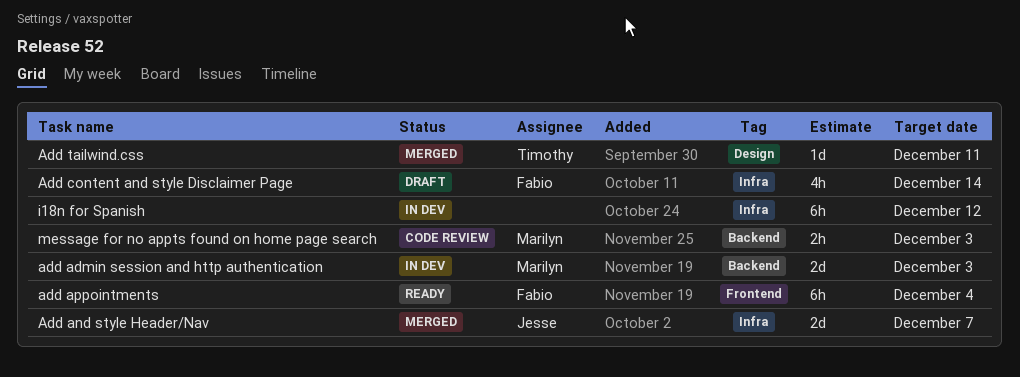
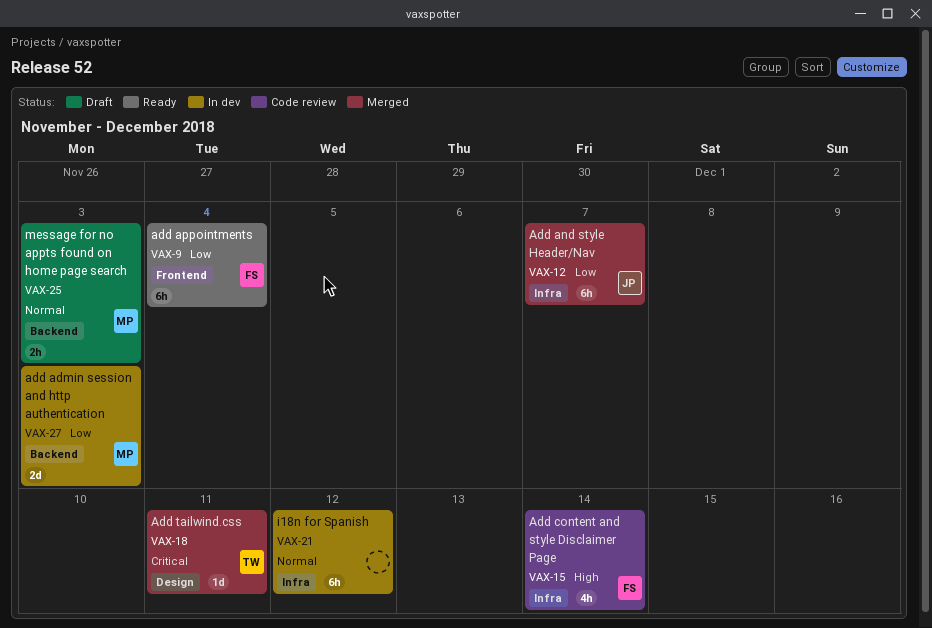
Add and style Header/Nav, estimate: 2d -> 6h
Add content and style Disclaimer Page, status: Draft -> Code review
message for no appts found on home page search, status: Code review -> Draft

